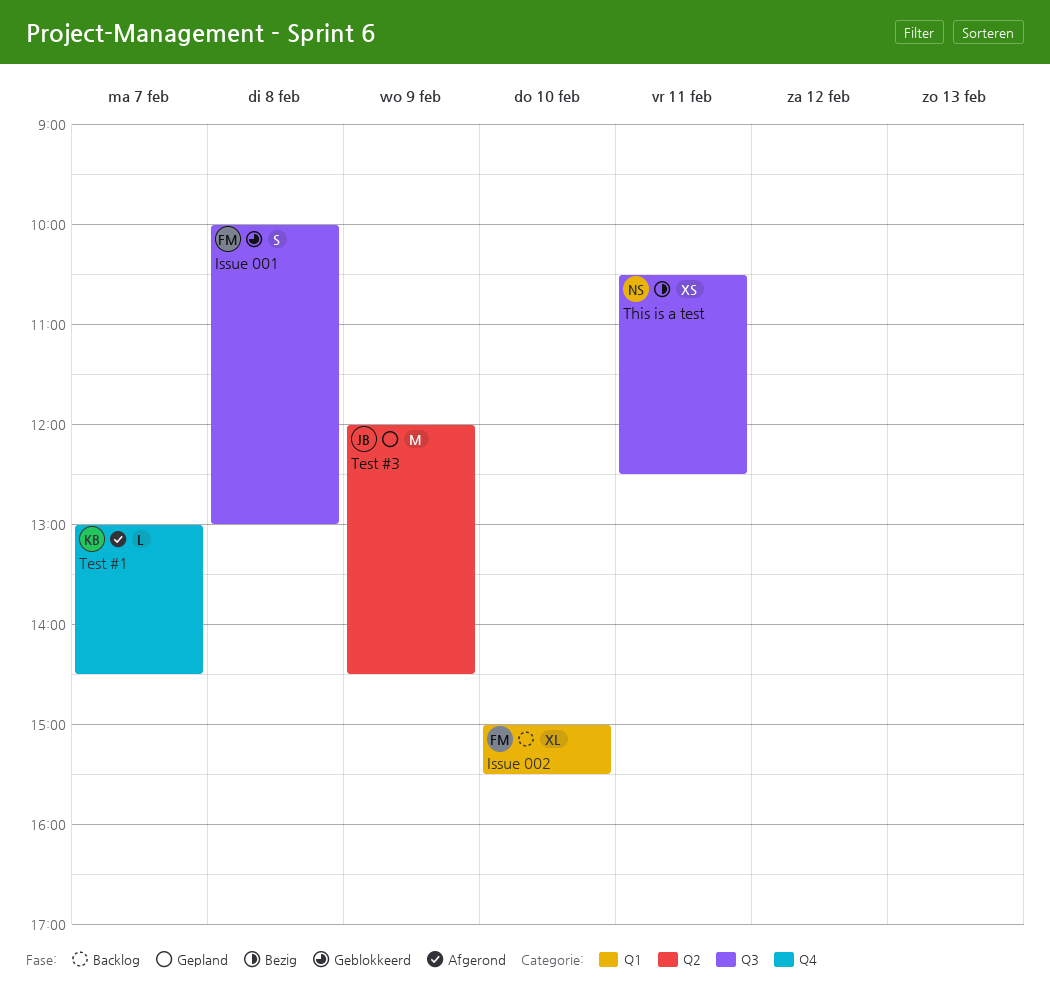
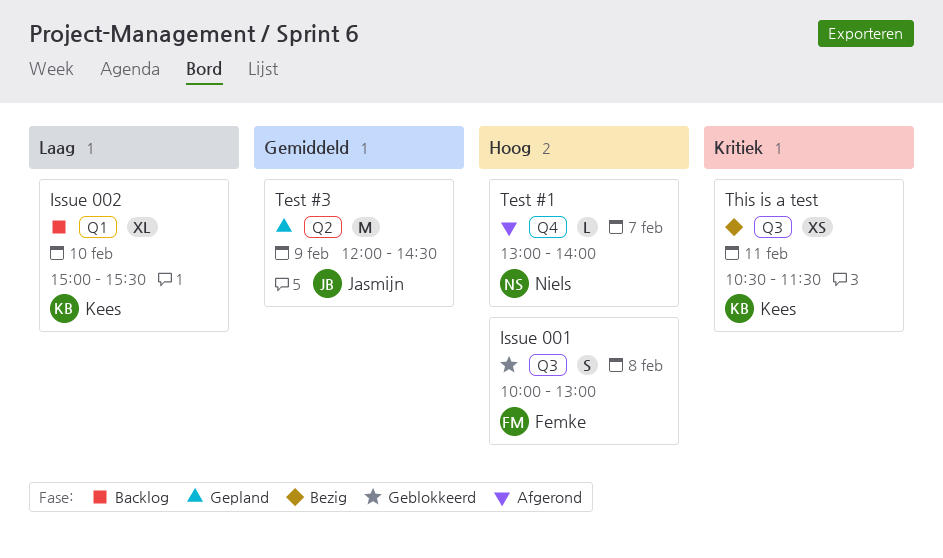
Issue 002, owner: Femke -> Kees
Test #1, owner: Kees -> Niels
Test #1, ends: 14:30 -> 14:00
This is a test, owner: Niels -> Kees
This is a test, ends: 12:30 -> 11:30

